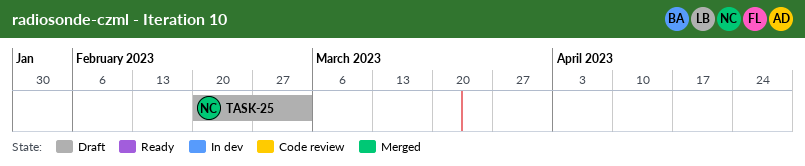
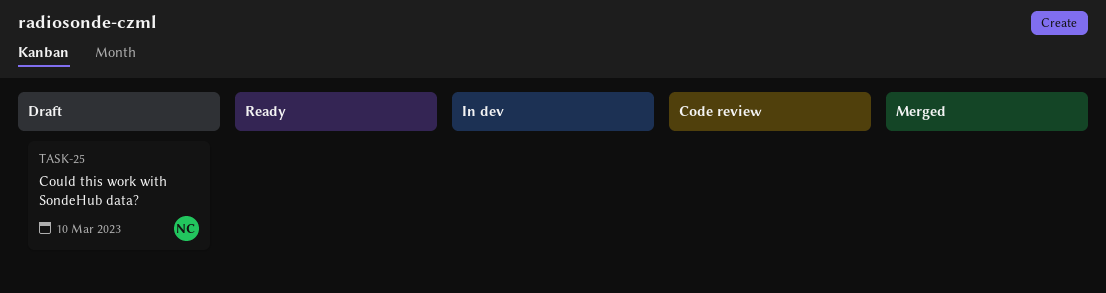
TASK-25, due: Mar 3 -> Mar 10

